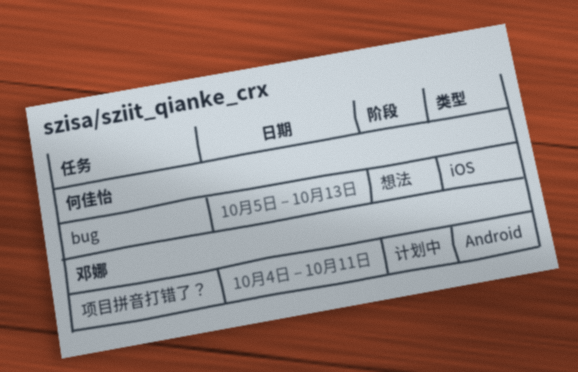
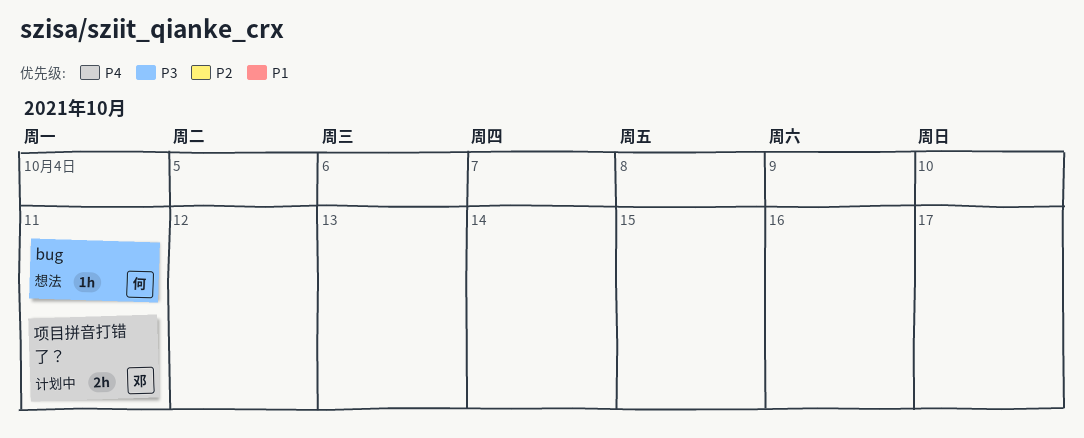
bug, due: Oct 13 -> Oct 11

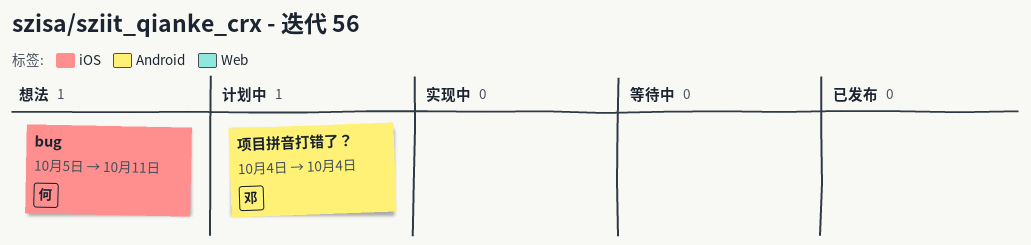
项目拼音打错了？, due: Oct 11 -> Oct 4

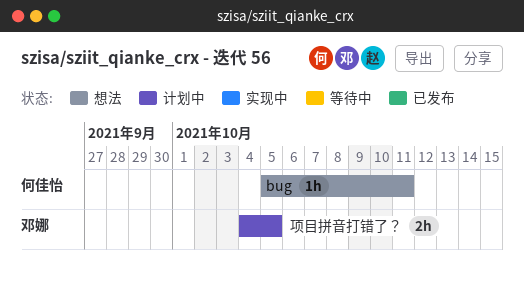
项目拼音打错了？, due: Oct 4 -> Oct 5

